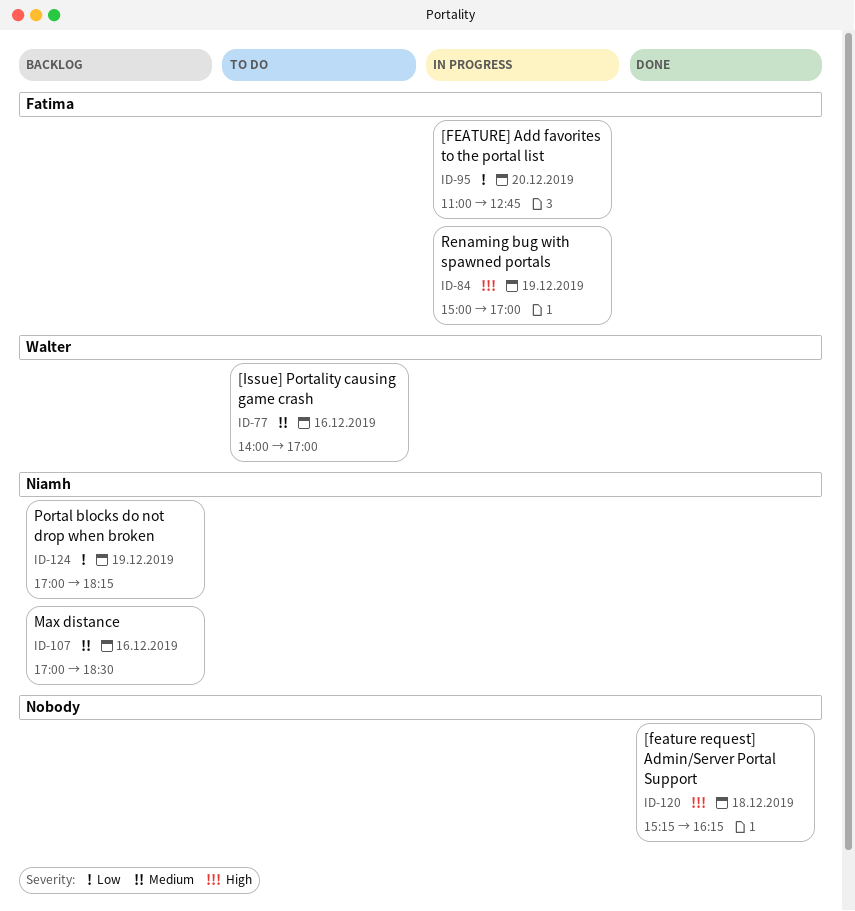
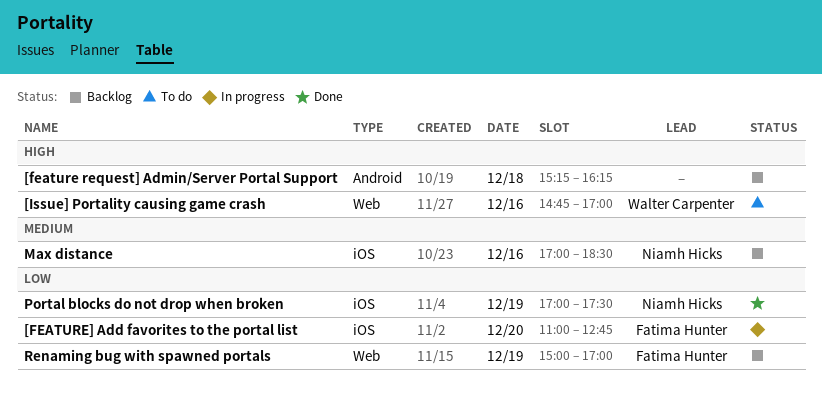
[feature request] Admin/Server Portal Support, status: Done -> Backlog
[Issue] Portality causing game crash, priority: Medium -> High
[Issue] Portality causing game crash, begins: 14:00 -> 14:45
Portal blocks do not drop when broken, status: Backlog -> Done
Portal blocks do not drop when broken, ends: 18:15 -> 17:30
Renaming bug with spawned portals, status: In progress -> Backlog
Renaming bug with spawned portals, priority: High -> Low

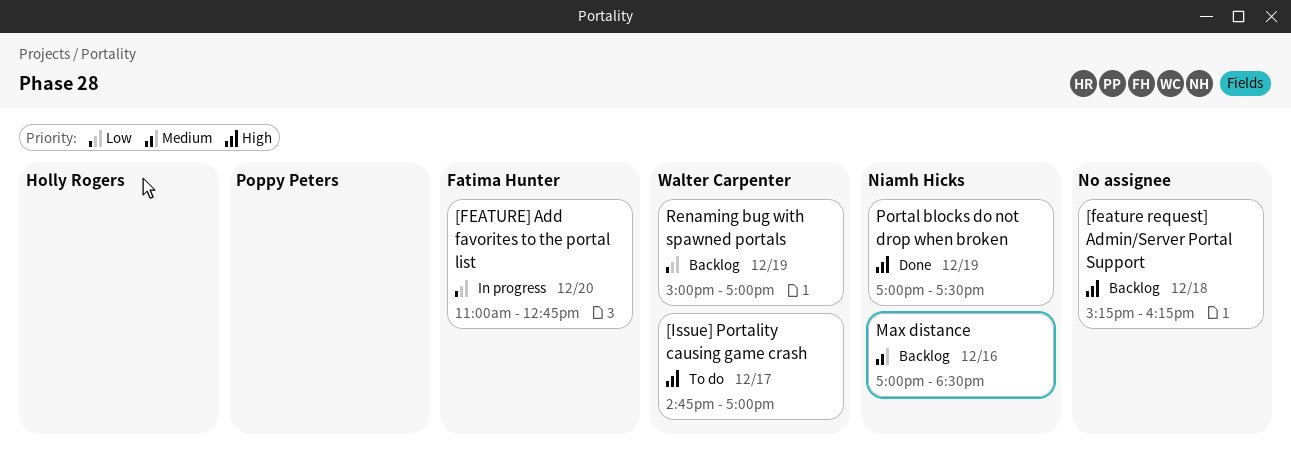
[Issue] Portality causing game crash, day: Dec 16 -> Dec 17
Portal blocks do not drop when broken, priority: Low -> High
Renaming bug with spawned portals, owner: Fatima Hunter -> Walter Carpenter

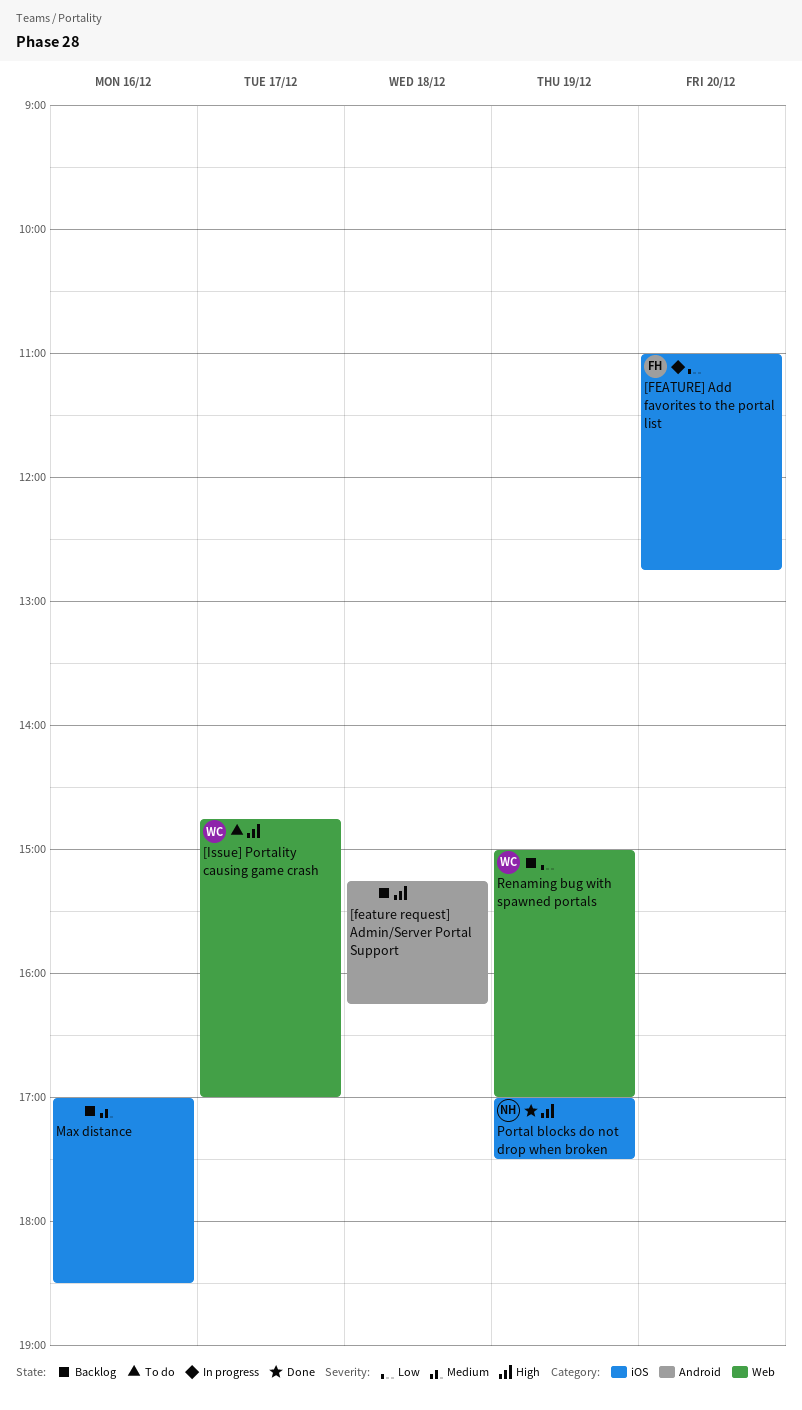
Max distance, owner: Niamh Hicks -> none

